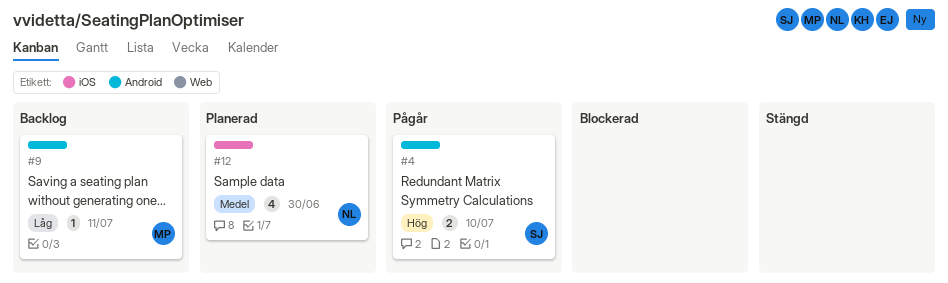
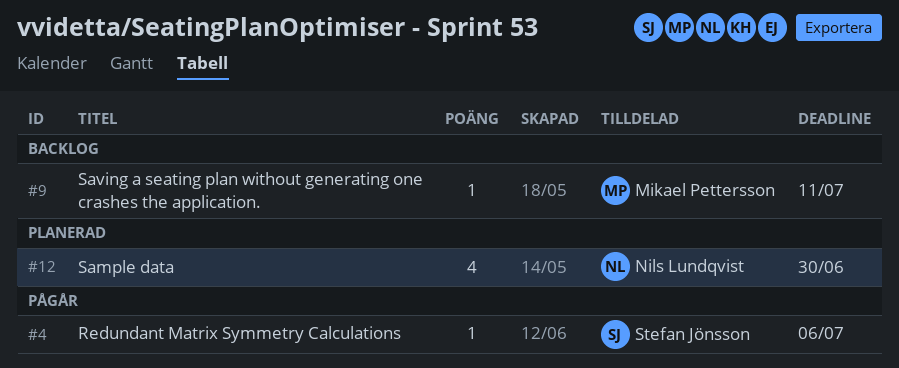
#4, estimate: 2 -> 1
#4, due: Jul 10 -> Jul 6

